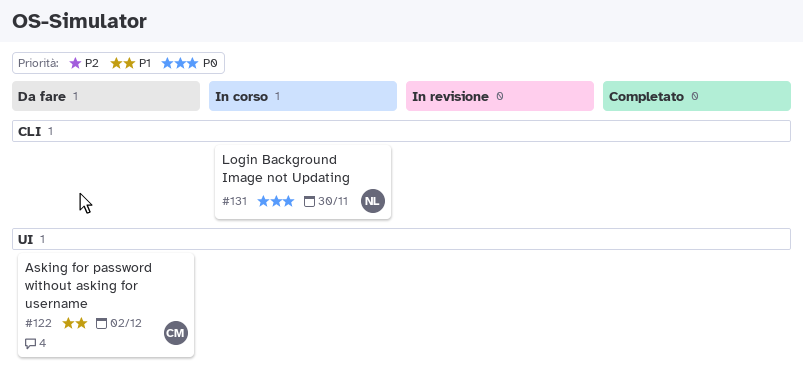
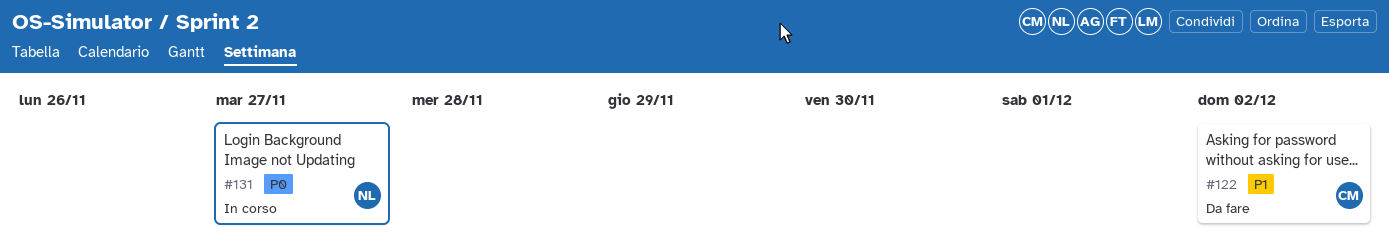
#131, due: Nov 30 -> Nov 27

